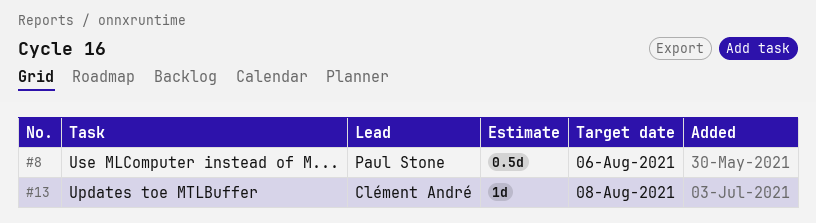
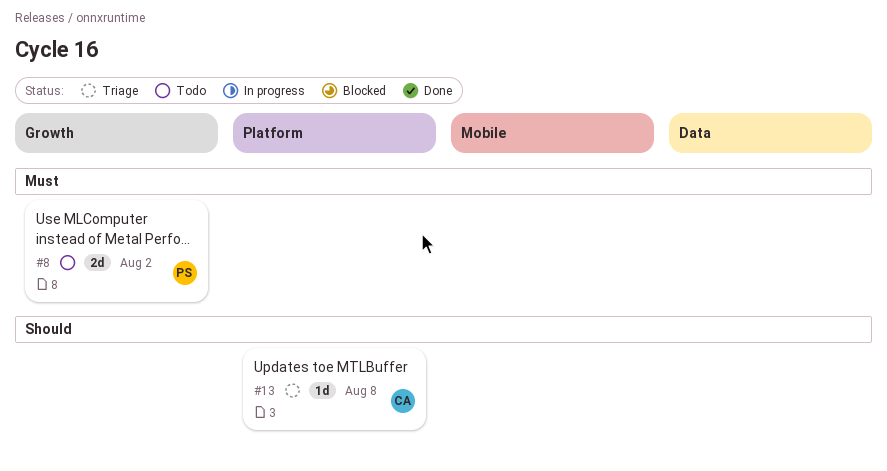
#8, estimate: 0.5d -> 2d
#8, due: Aug 6 -> Aug 2

